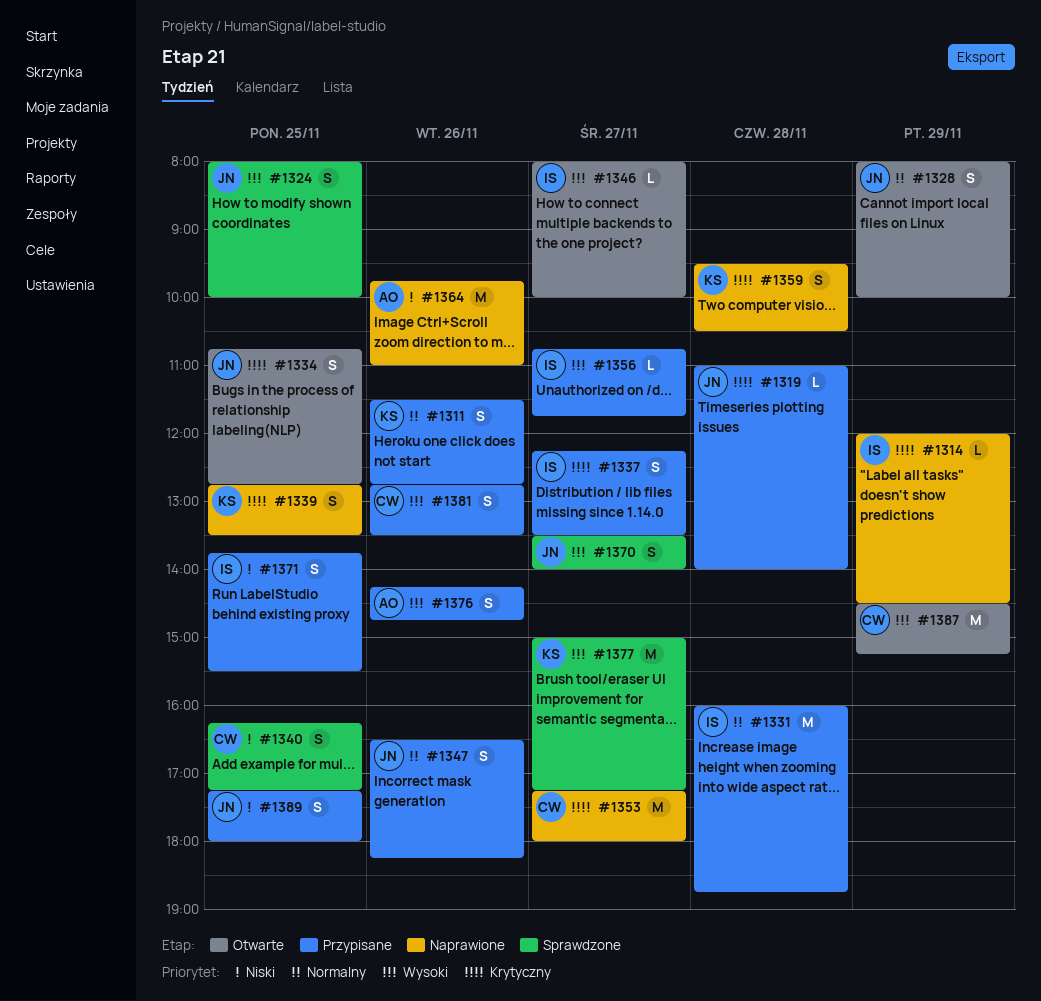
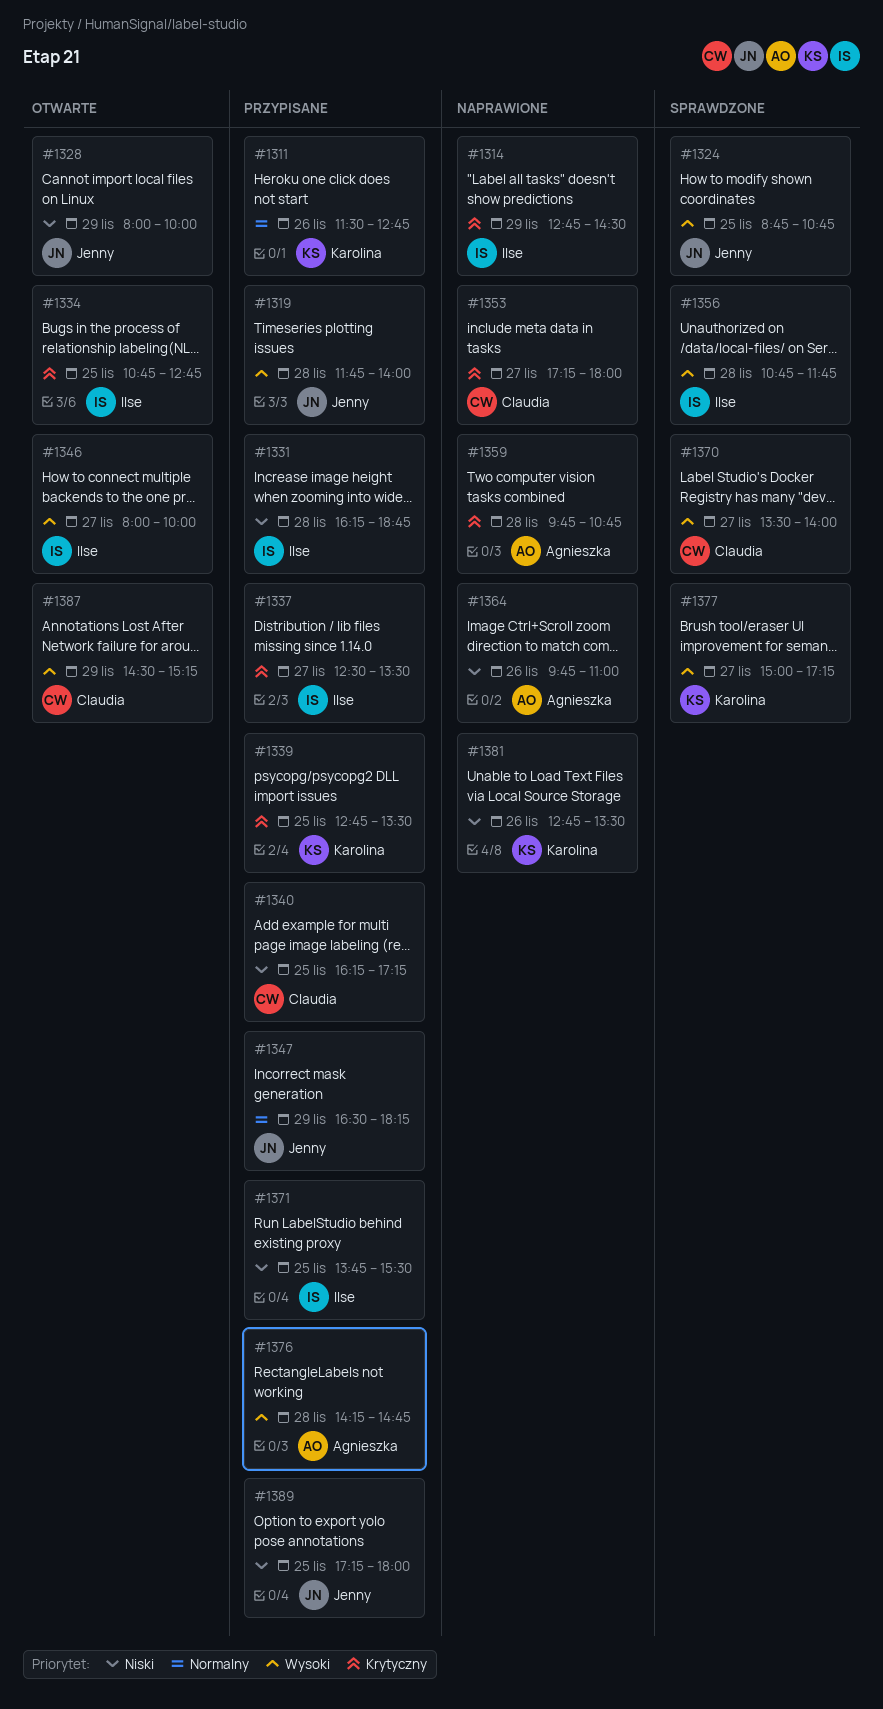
#1314, begins: 12:00 -> 12:45
#1319, priority: Krytyczny -> Wysoki
#1319, begins: 11:00 -> 11:45
#1324, begins: 08:00 -> 08:45
#1324, ends: 10:00 -> 10:45
#1328, priority: Normalny -> Niski
#1331, priority: Normalny -> Niski
#1331, begins: 16:00 -> 16:15
#1334, owner: Jenny -> Ilse
#1337, begins: 12:15 -> 12:30
#1339, status: Naprawione -> Przypisane
#1340, status: Sprawdzone -> Przypisane
#1347, day: Nov 26 -> Nov 29
#1356, status: Przypisane -> Sprawdzone
#1356, day: Nov 27 -> Nov 28
#1359, owner: Karolina -> Agnieszka
#1359, begins: 09:30 -> 09:45
#1359, ends: 10:30 -> 10:45
#1370, owner: Jenny -> Claudia
#1376, day: Nov 26 -> Nov 28
#1381, status: Przypisane -> Naprawione
#1381, owner: Claudia -> Karolina
#1381, priority: Wysoki -> Niski

